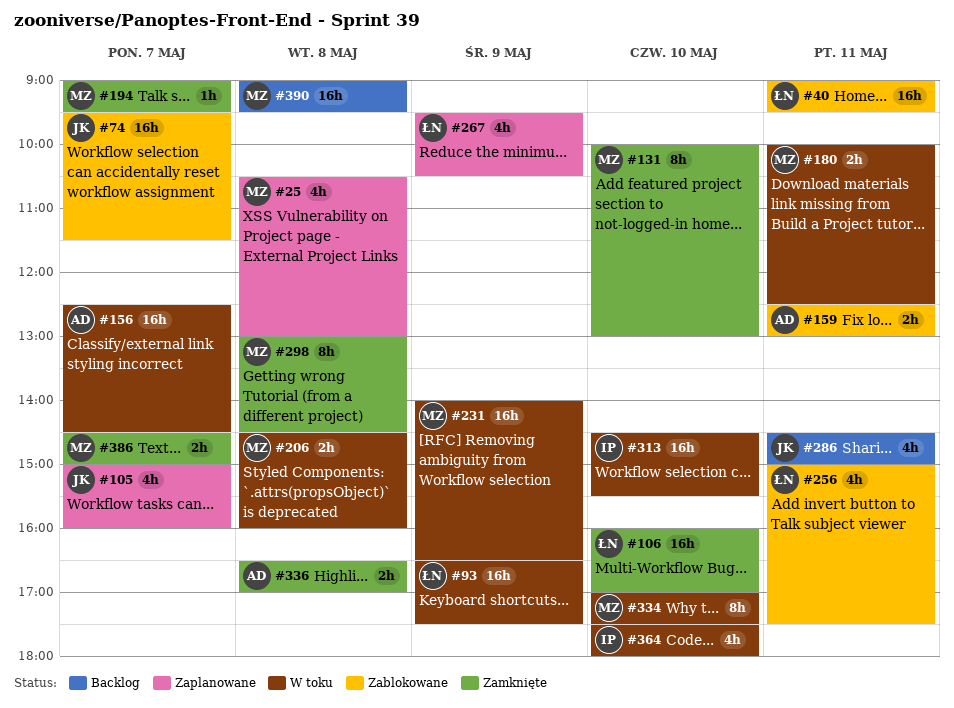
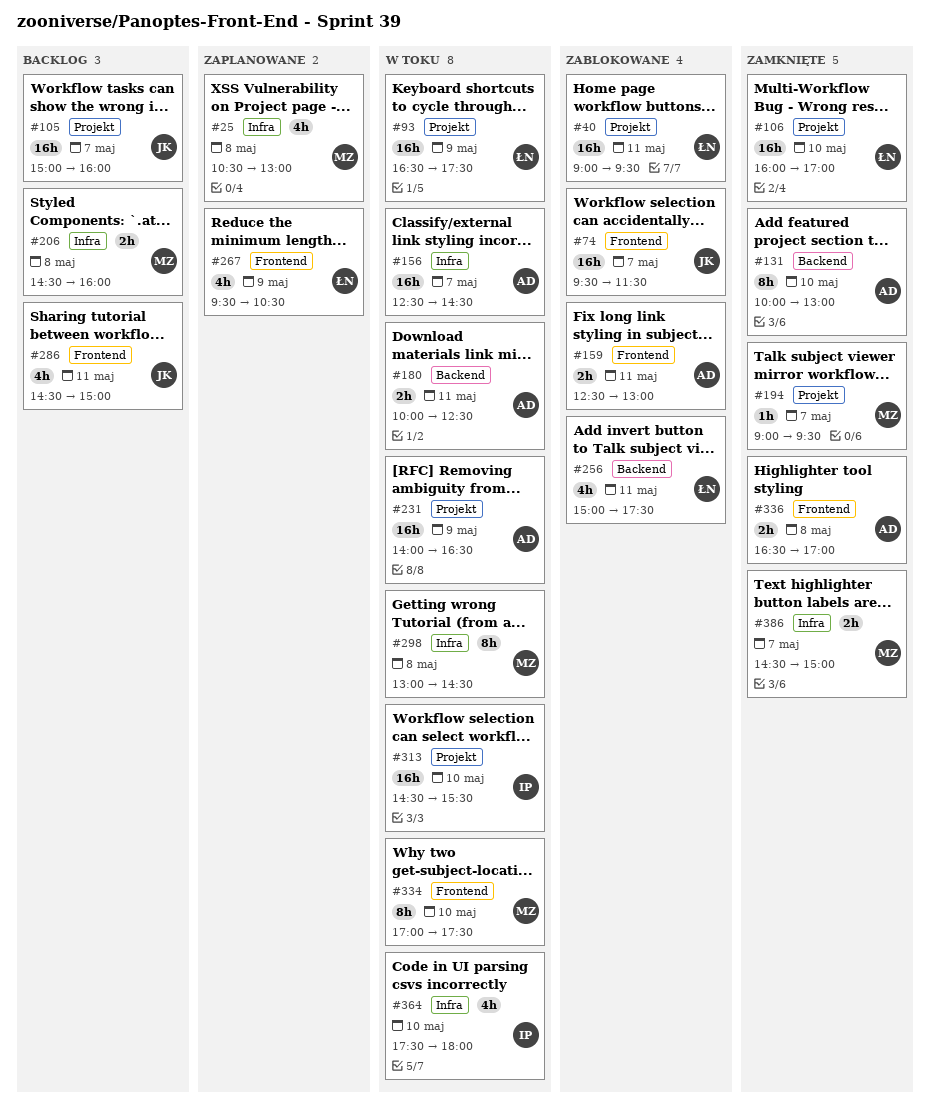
#105, status: Zaplanowane -> Backlog
#105, estimate: 4h -> 16h
#131, owner: MZ -> AD
#180, owner: MZ -> AD
#206, status: W toku -> Backlog
#231, owner: MZ -> AD
#298, status: Zamknięte -> W toku
#390: present -> none

